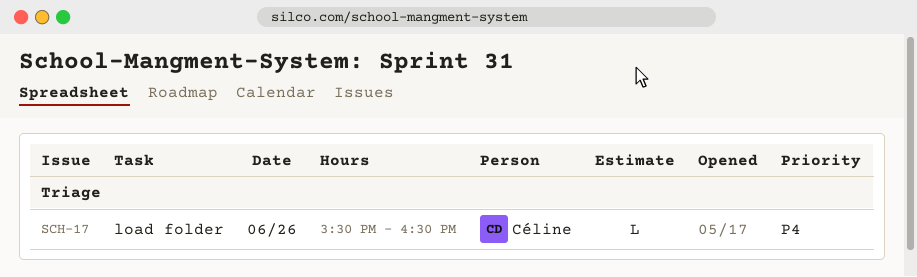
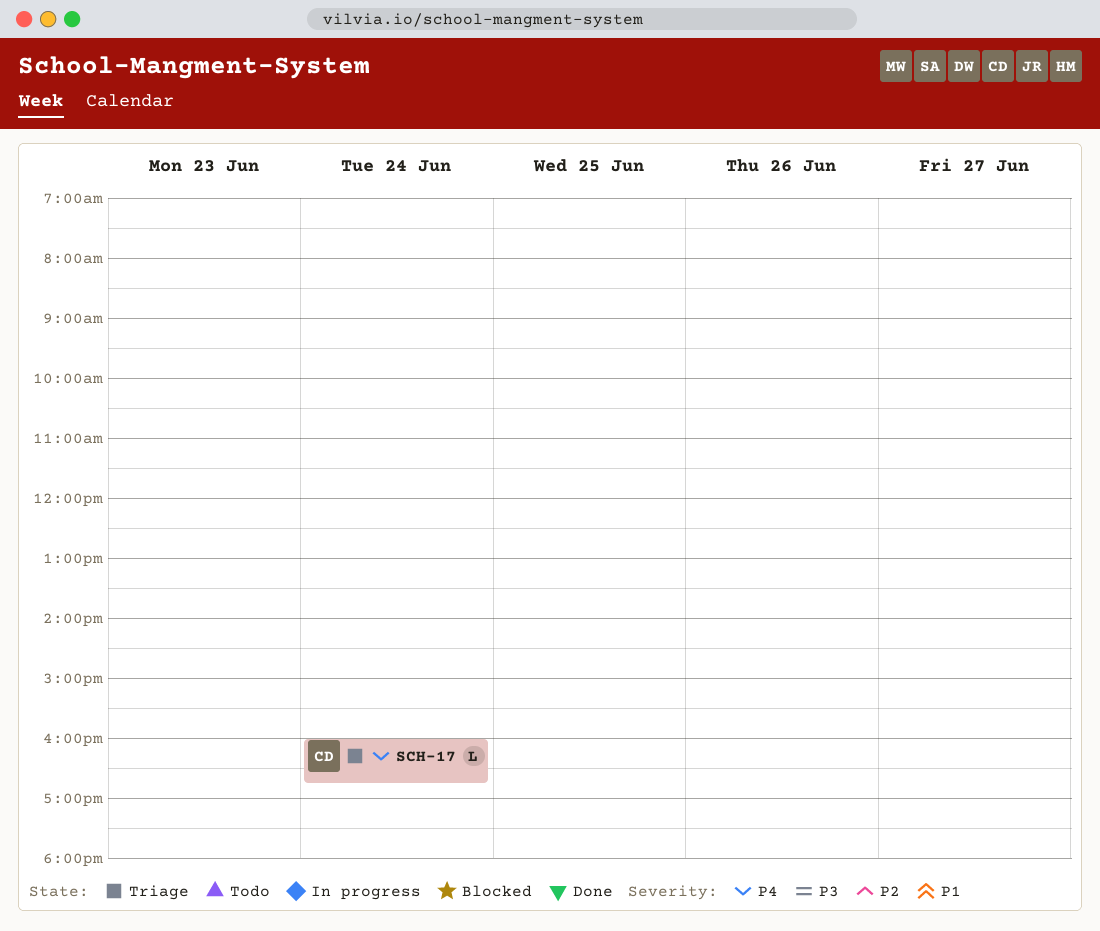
SCH-17, day: Jun 26 -> Jun 24
SCH-17, begins: 15:30 -> 16:00
SCH-17, ends: 16:30 -> 16:45

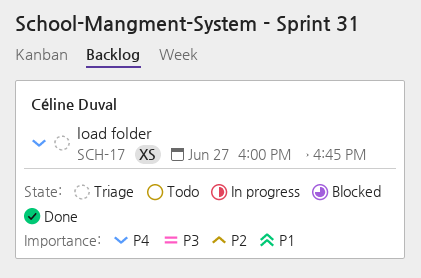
SCH-17, estimate: L -> XS
SCH-17, day: Jun 24 -> Jun 27

